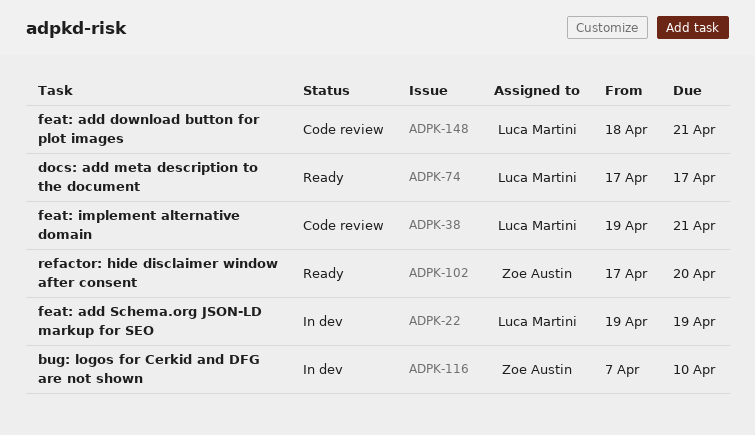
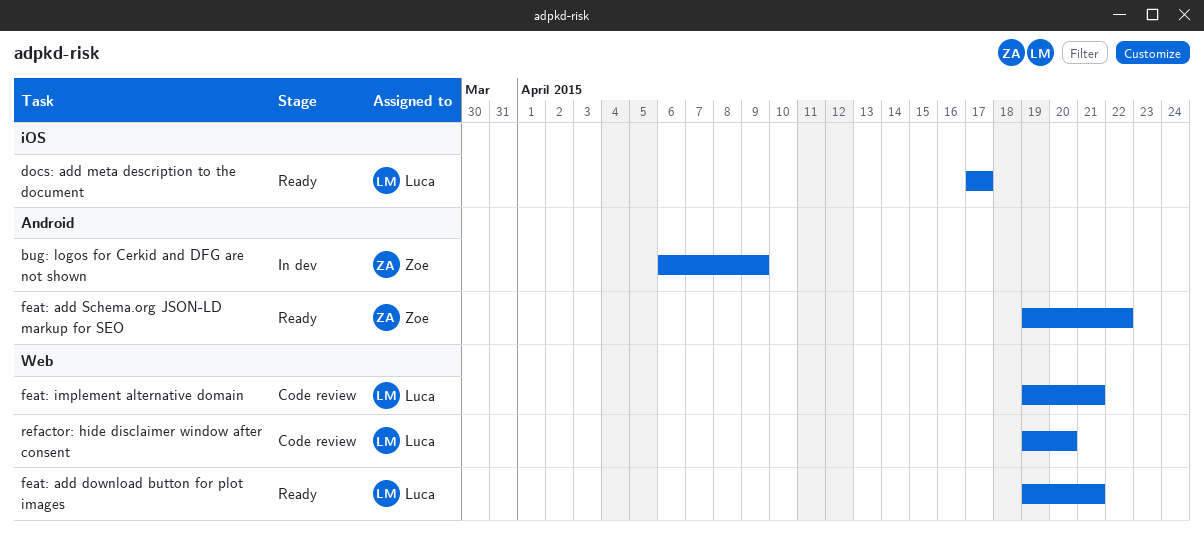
bug: logos for Cerkid and DFG are not shown, start: Apr 7 -> Apr 6
bug: logos for Cerkid and DFG are not shown, due: Apr 10 -> Apr 9
feat: add download button for plot images, status: Code review -> Ready
feat: add download button for plot images, start: Apr 18 -> Apr 19
feat: add Schema.org JSON-LD markup for SEO, status: In dev -> Ready
feat: add Schema.org JSON-LD markup for SEO, owner: Luca Martini -> Zoe Austin
feat: add Schema.org JSON-LD markup for SEO, due: Apr 19 -> Apr 22
refactor: hide disclaimer window after consent, status: Ready -> Code review
refactor: hide disclaimer window after consent, owner: Zoe Austin -> Luca Martini
refactor: hide disclaimer window after consent, start: Apr 17 -> Apr 19

